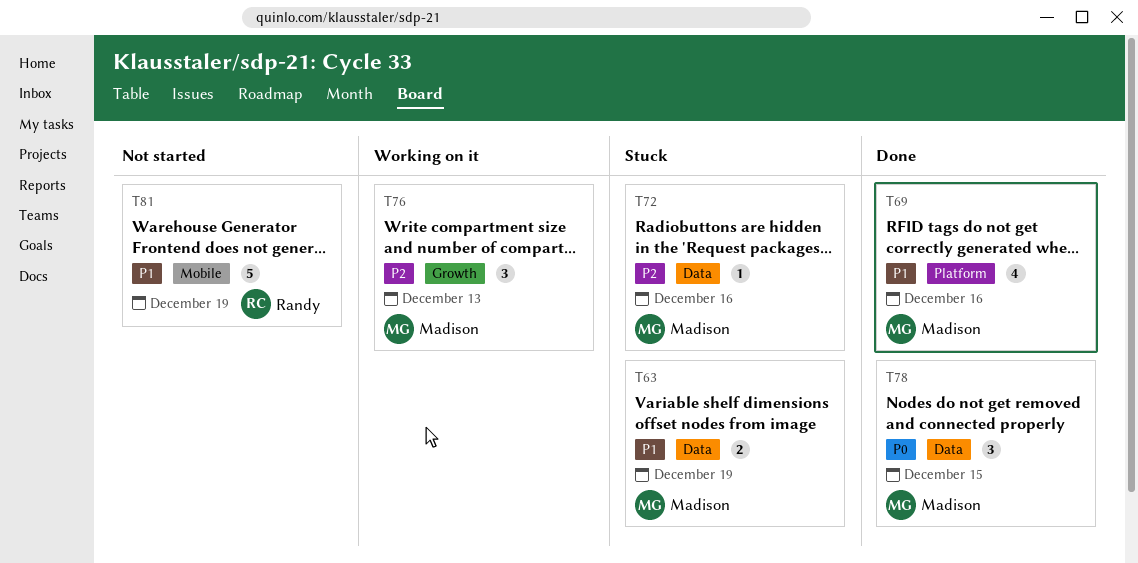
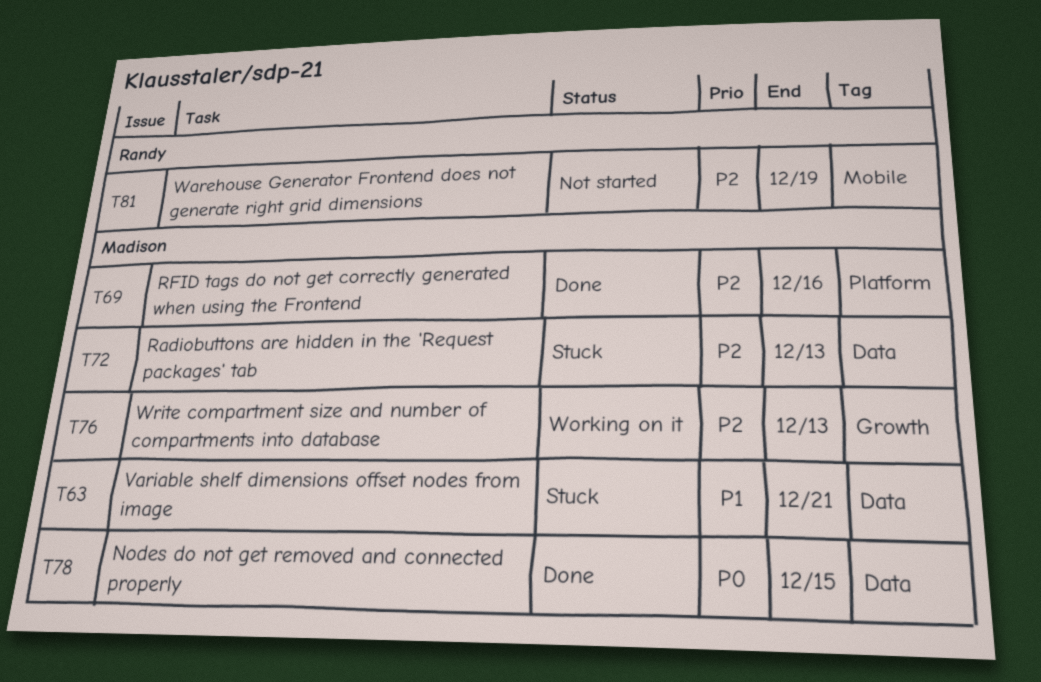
T63, due: Dec 19 -> Dec 21
T69, priority: P1 -> P2
T72, due: Dec 16 -> Dec 13
T81, priority: P1 -> P2

